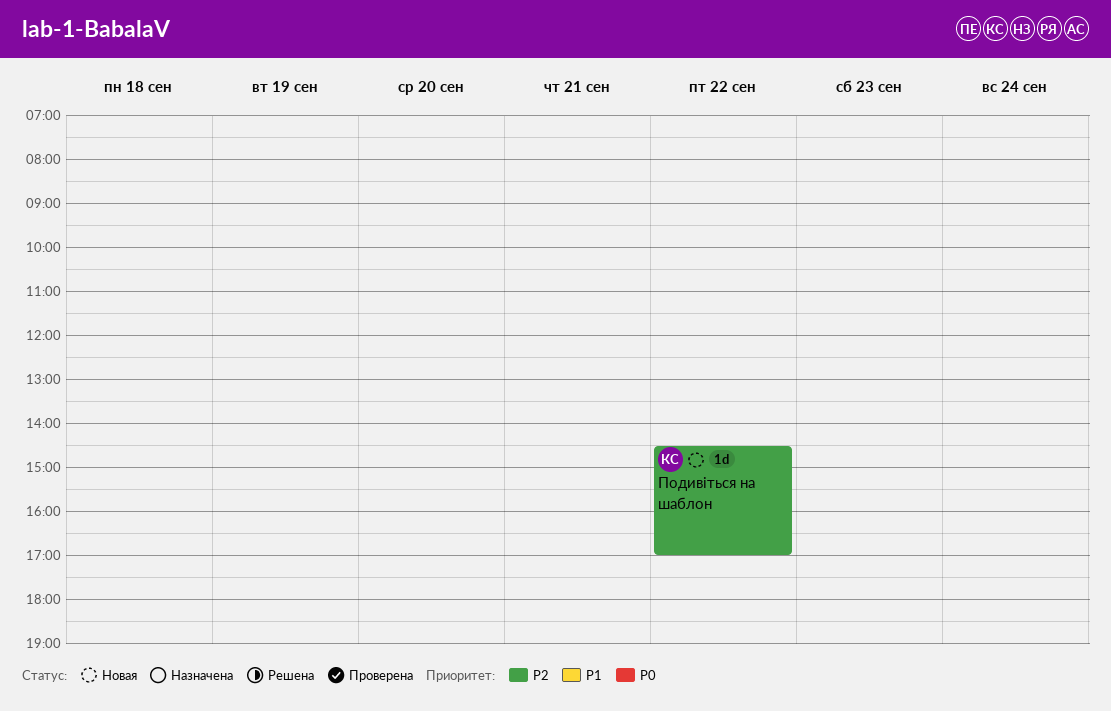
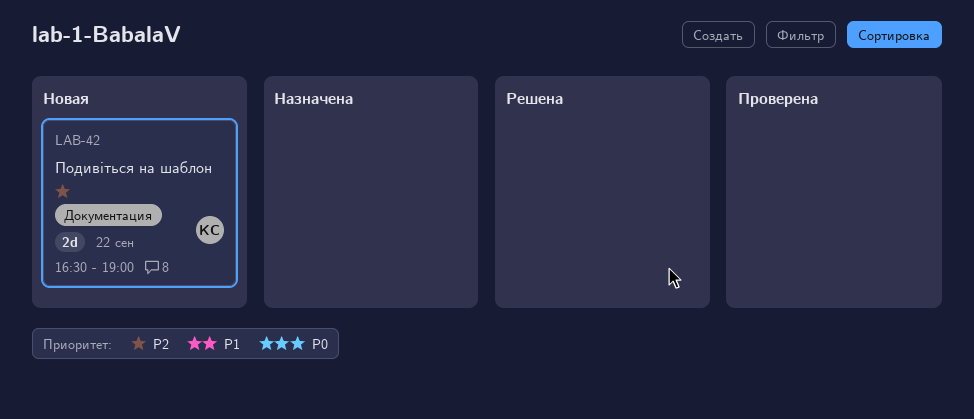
Подивіться на шаблон, estimate: 1d -> 2d
Подивіться на шаблон, begins: 14:30 -> 16:30
Подивіться на шаблон, ends: 17:00 -> 19:00

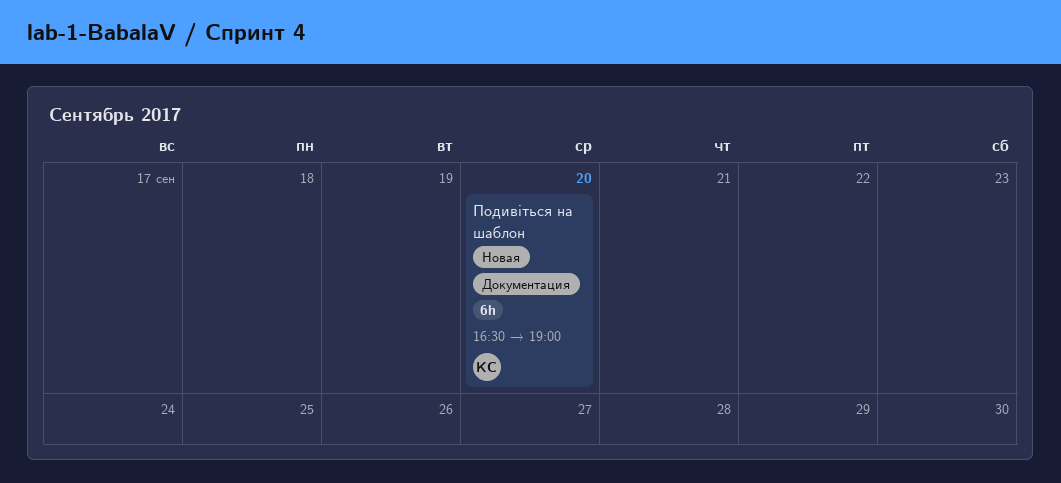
Подивіться на шаблон, estimate: 2d -> 6h
Подивіться на шаблон, day: Sep 22 -> Sep 20

